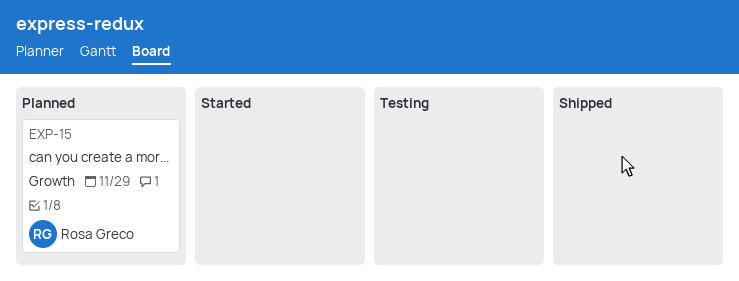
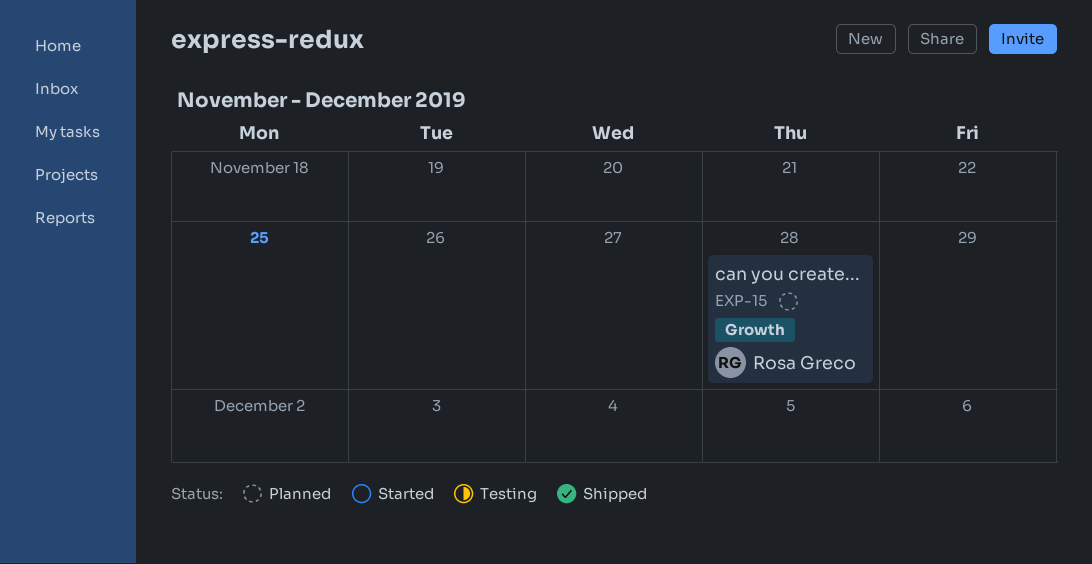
EXP-15, due: Nov 29 -> Nov 28

